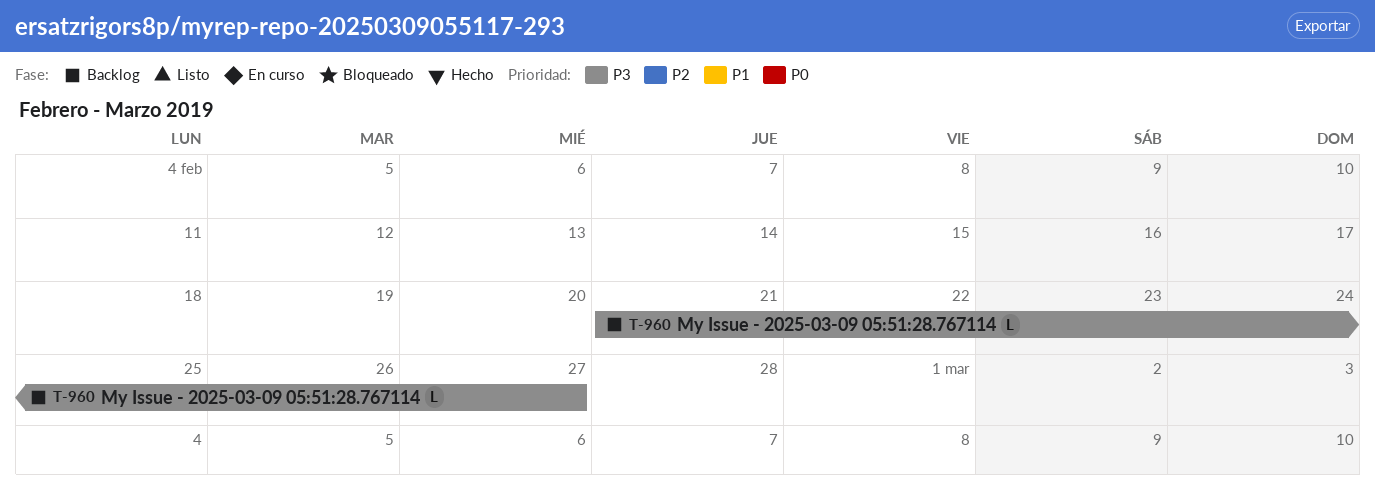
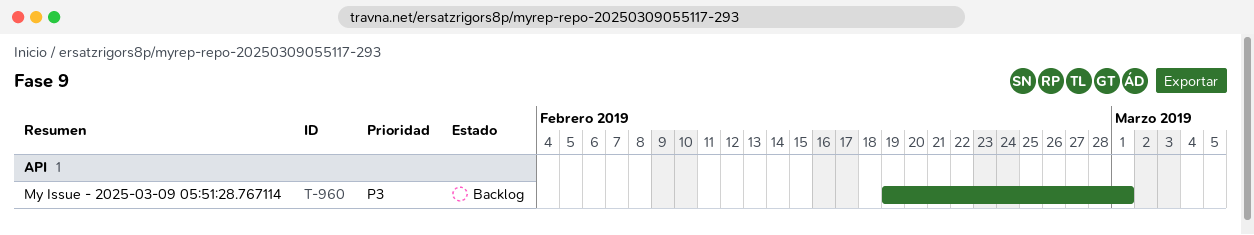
T-960, start: Feb 21 -> Feb 19
T-960, due: Feb 27 -> Mar 1

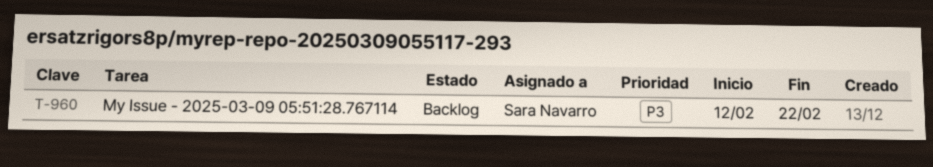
T-960, start: Feb 19 -> Feb 12
T-960, due: Mar 1 -> Feb 22

